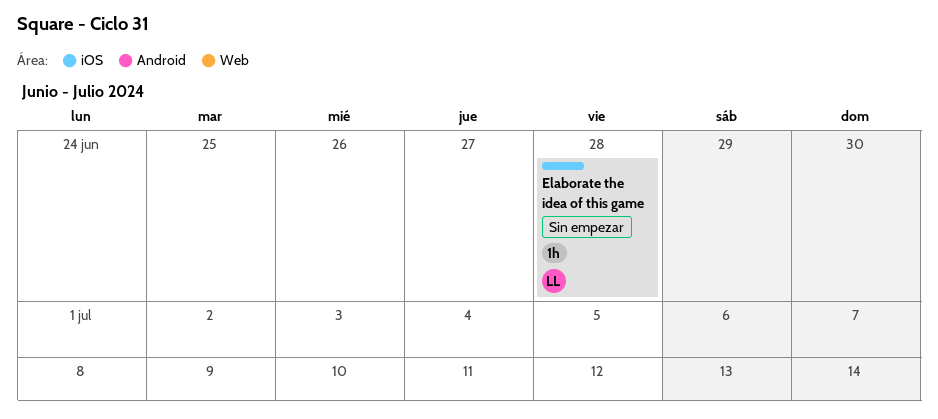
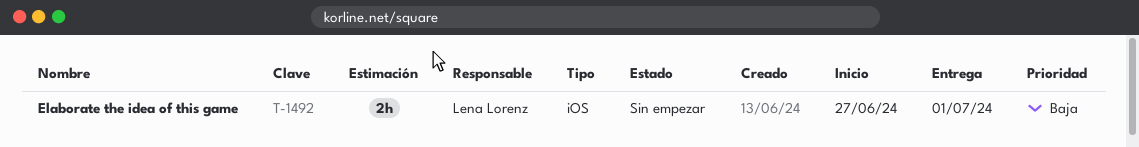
Elaborate the idea of this game, estimate: 1h -> 2h
Elaborate the idea of this game, due: Jun 28 -> Jul 1

